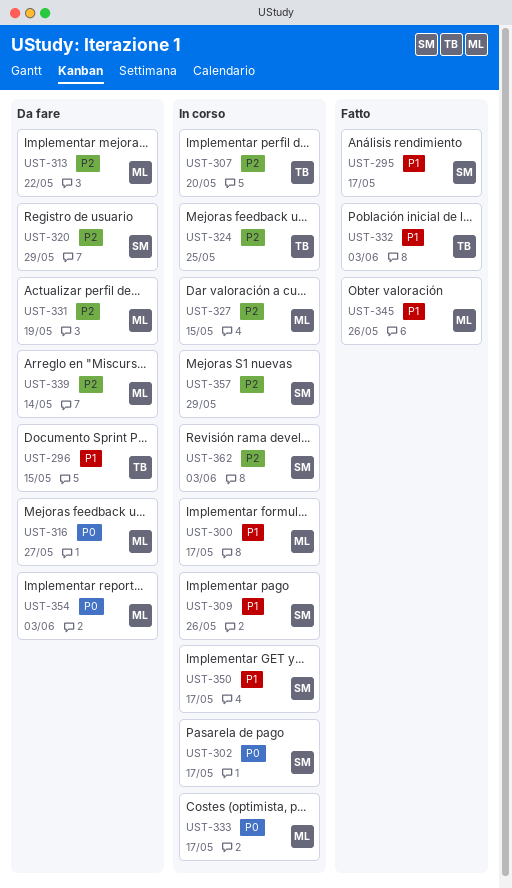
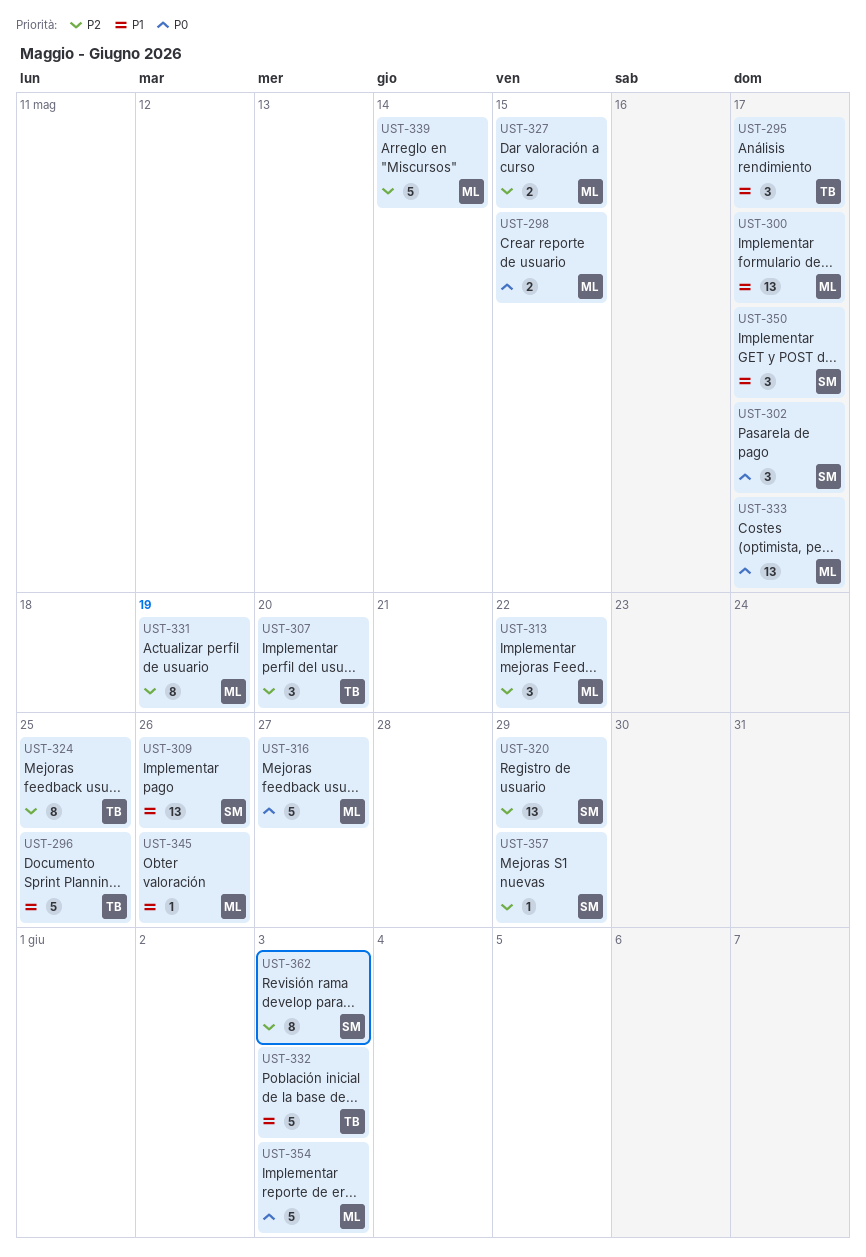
UST-295, owner: SM -> TB
UST-296, due: May 15 -> May 25
UST-298: none -> present

